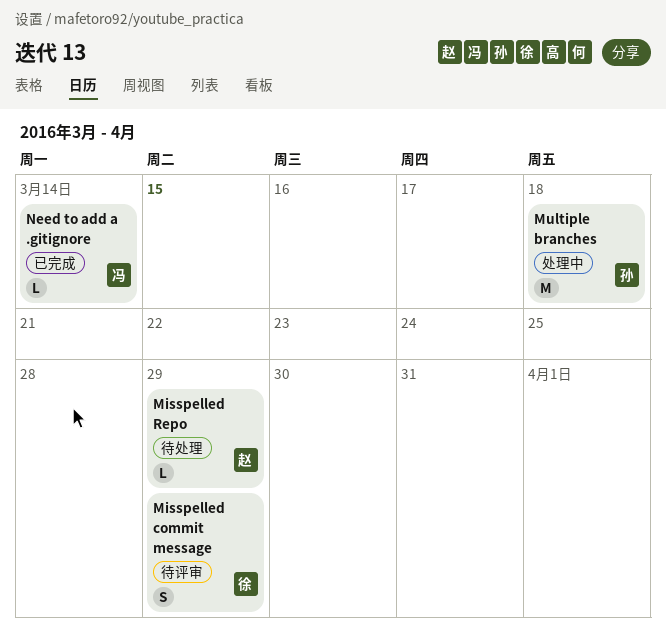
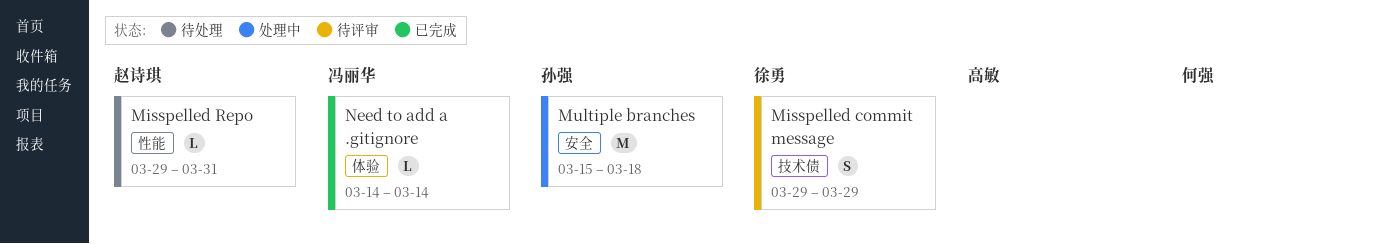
Misspelled Repo, due: Mar 29 -> Mar 31

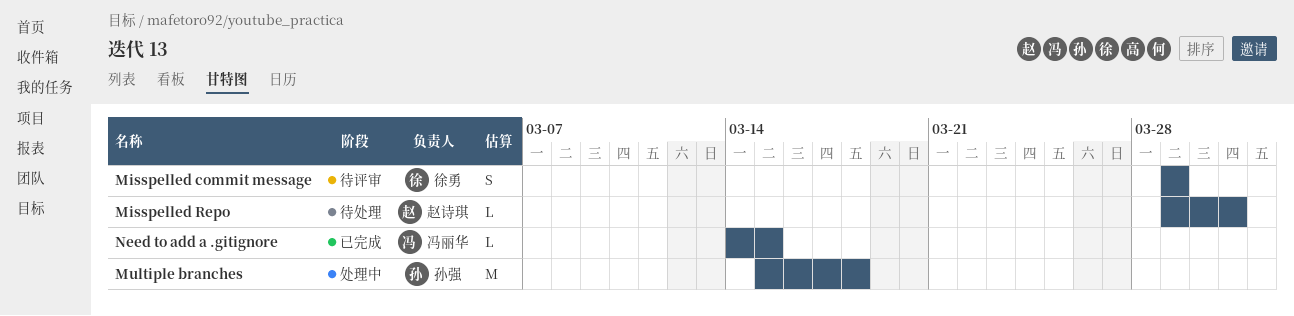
Need to add a .gitignore, due: Mar 14 -> Mar 15

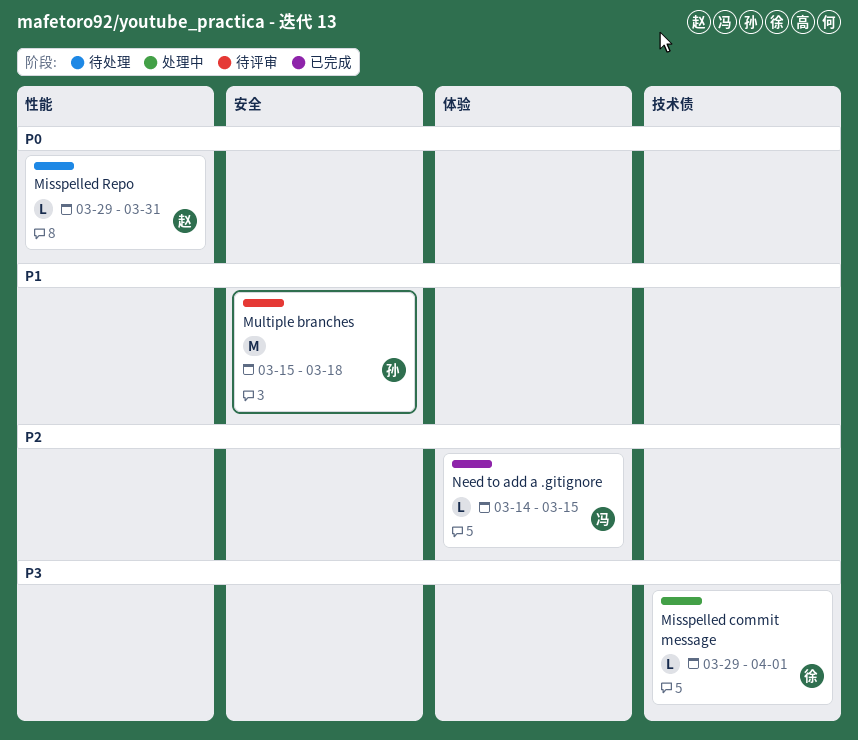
Misspelled commit message, status: 待评审 -> 处理中
Misspelled commit message, estimate: S -> L
Misspelled commit message, due: Mar 29 -> Apr 1
Multiple branches, status: 处理中 -> 待评审

